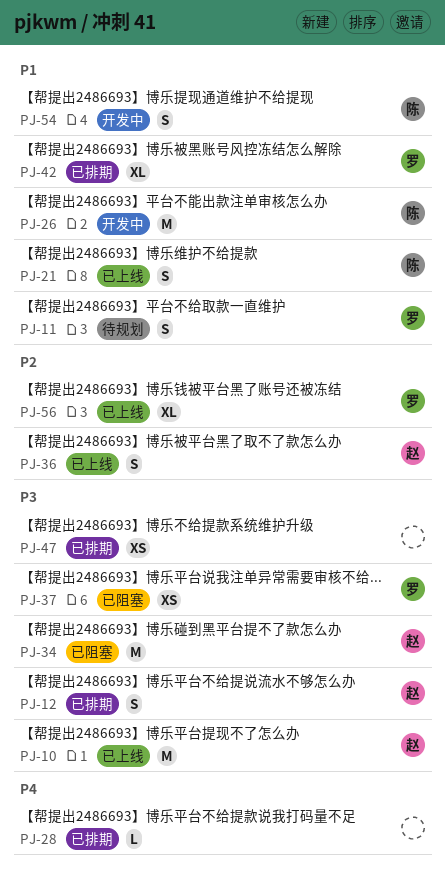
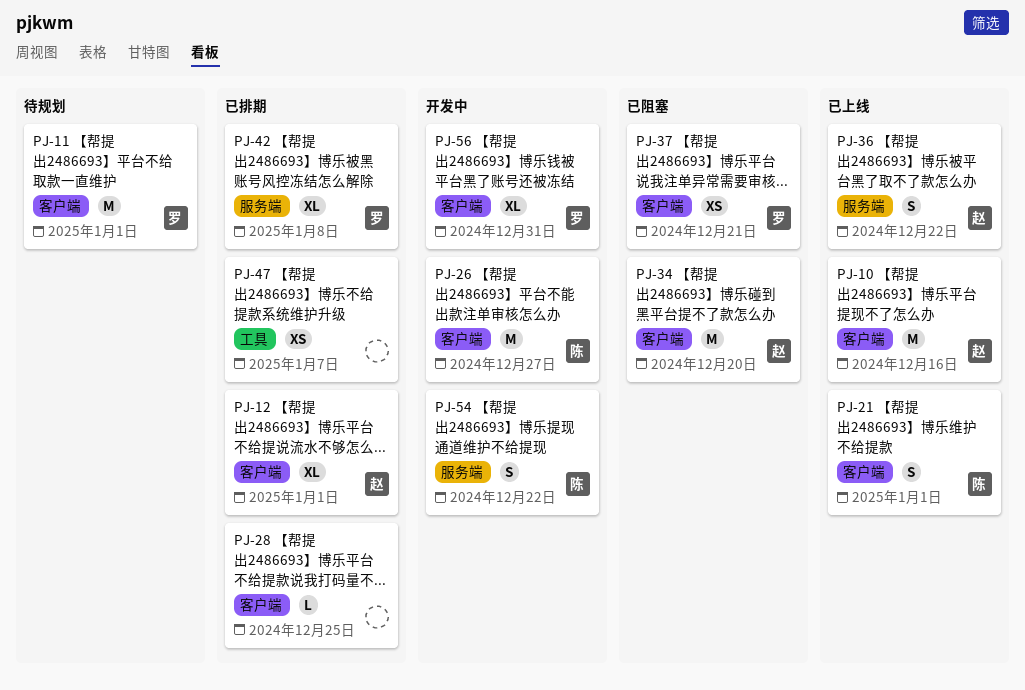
PJ-11, estimate: S -> M
PJ-12, estimate: S -> XL
PJ-56, status: 已上线 -> 开发中

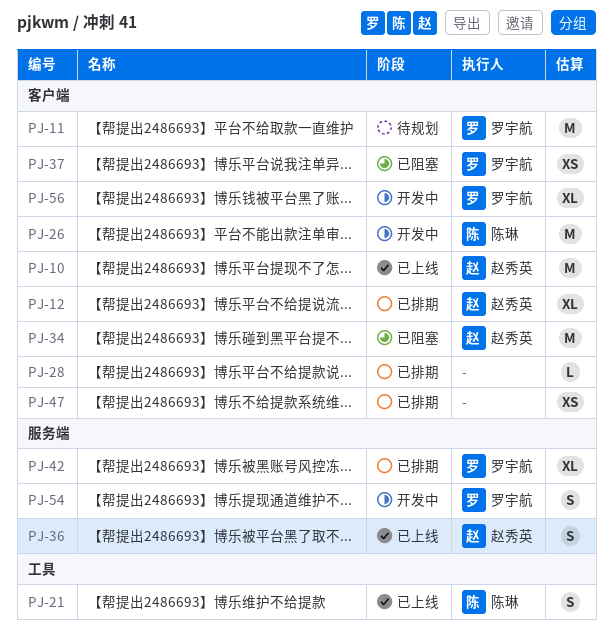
PJ-21, label: 客户端 -> 工具
PJ-47, label: 工具 -> 客户端
PJ-54, owner: 陈琳 -> 罗宇航

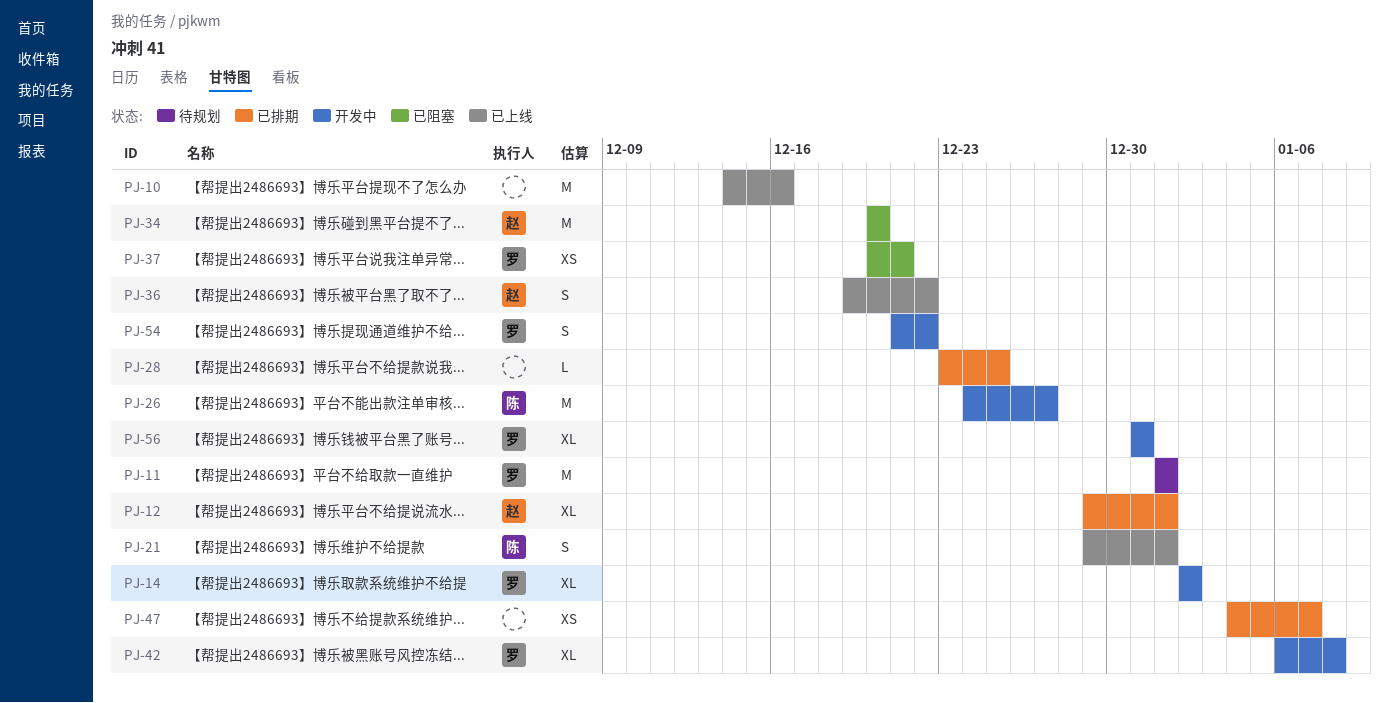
PJ-10, owner: 赵秀英 -> none
PJ-14: none -> present
PJ-42, status: 已排期 -> 开发中

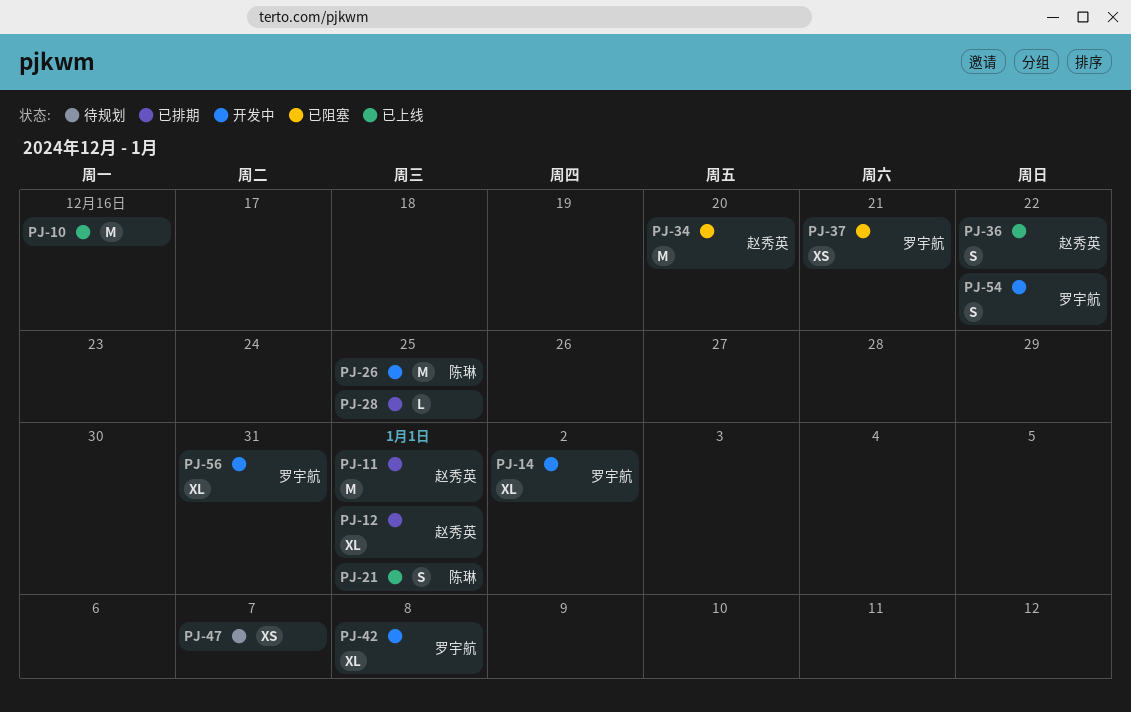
PJ-11, status: 待规划 -> 已排期
PJ-11, owner: 罗宇航 -> 赵秀英
PJ-26, due: Dec 27 -> Dec 25
PJ-47, status: 已排期 -> 待规划

